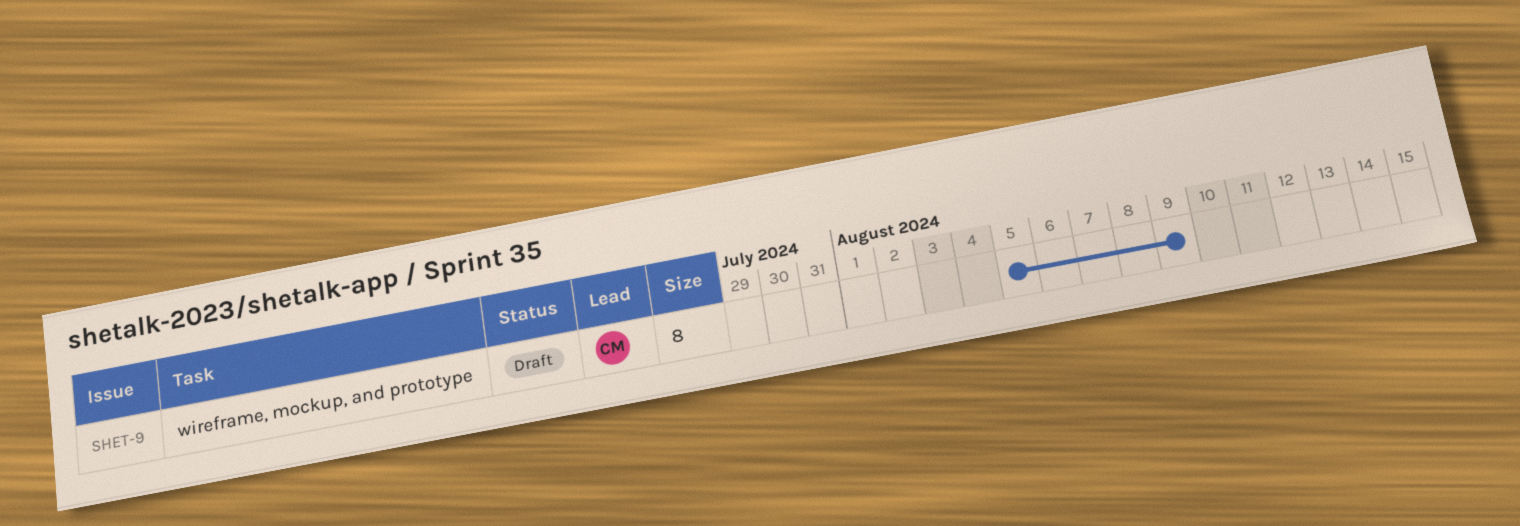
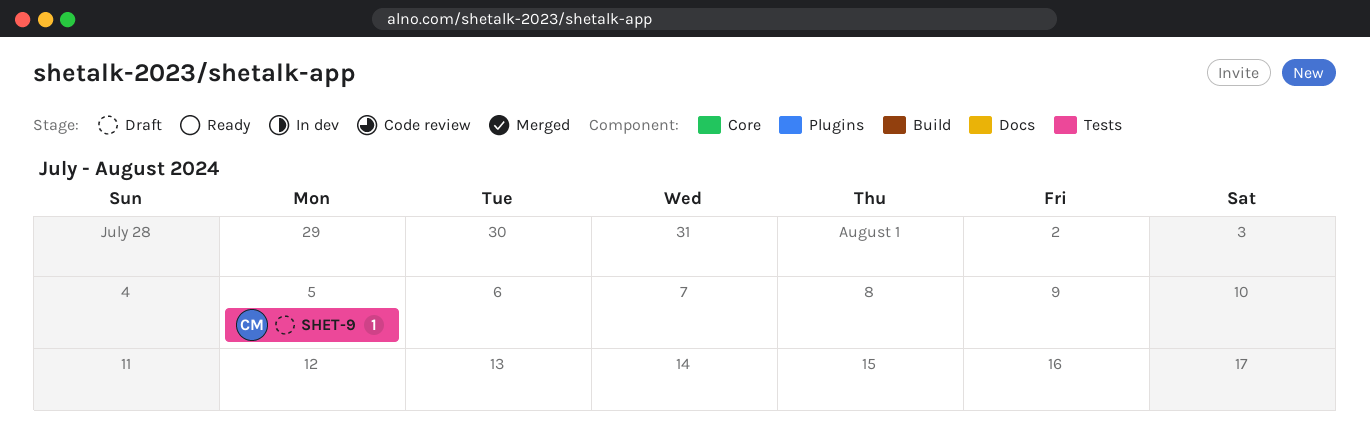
SHET-9, estimate: 8 -> 1
SHET-9, due: Aug 9 -> Aug 5

